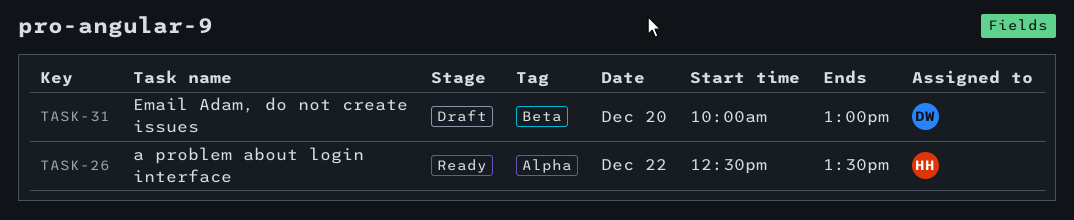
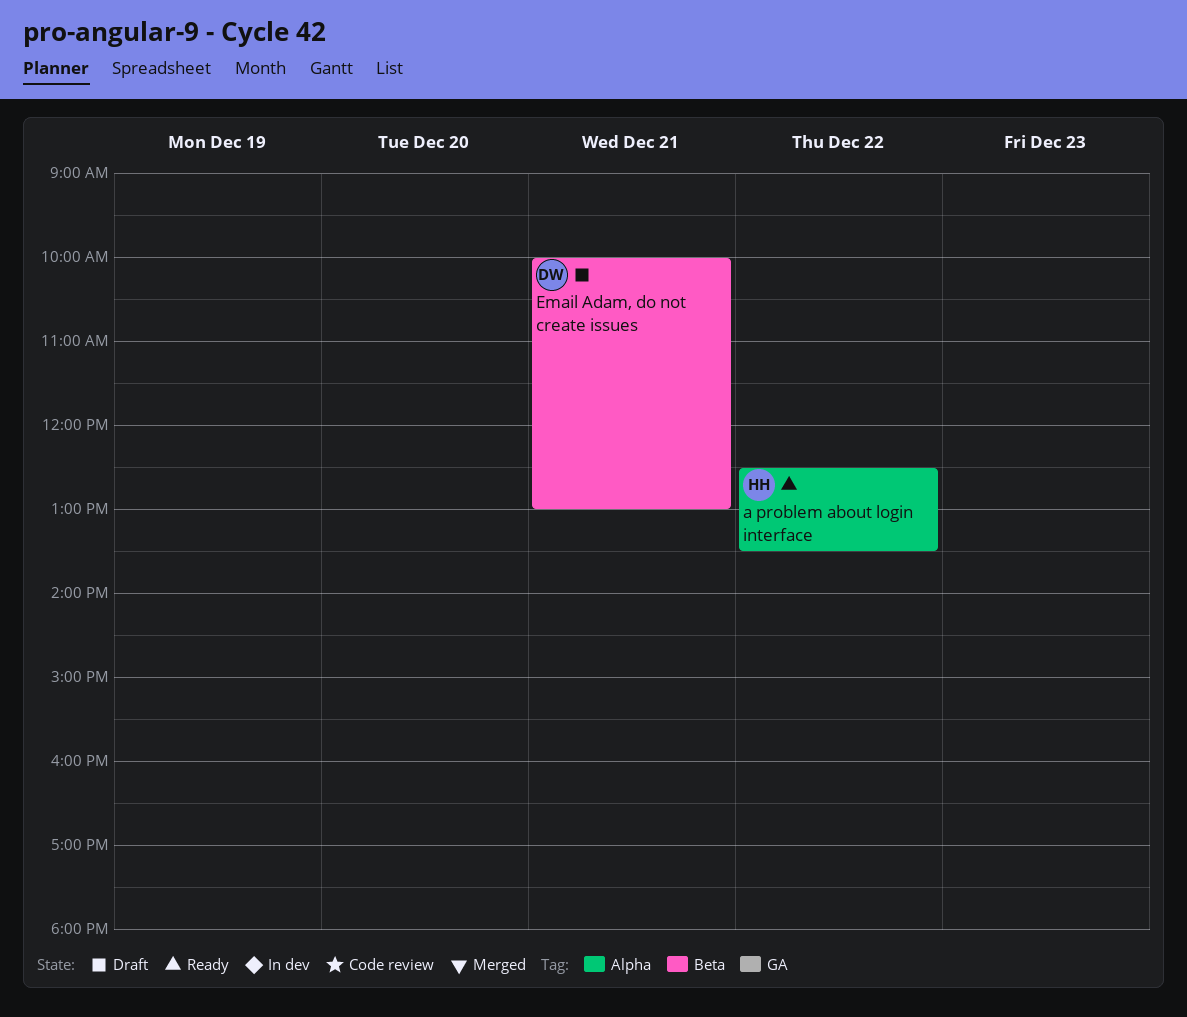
Email Adam, do not create issues, day: Dec 20 -> Dec 21

